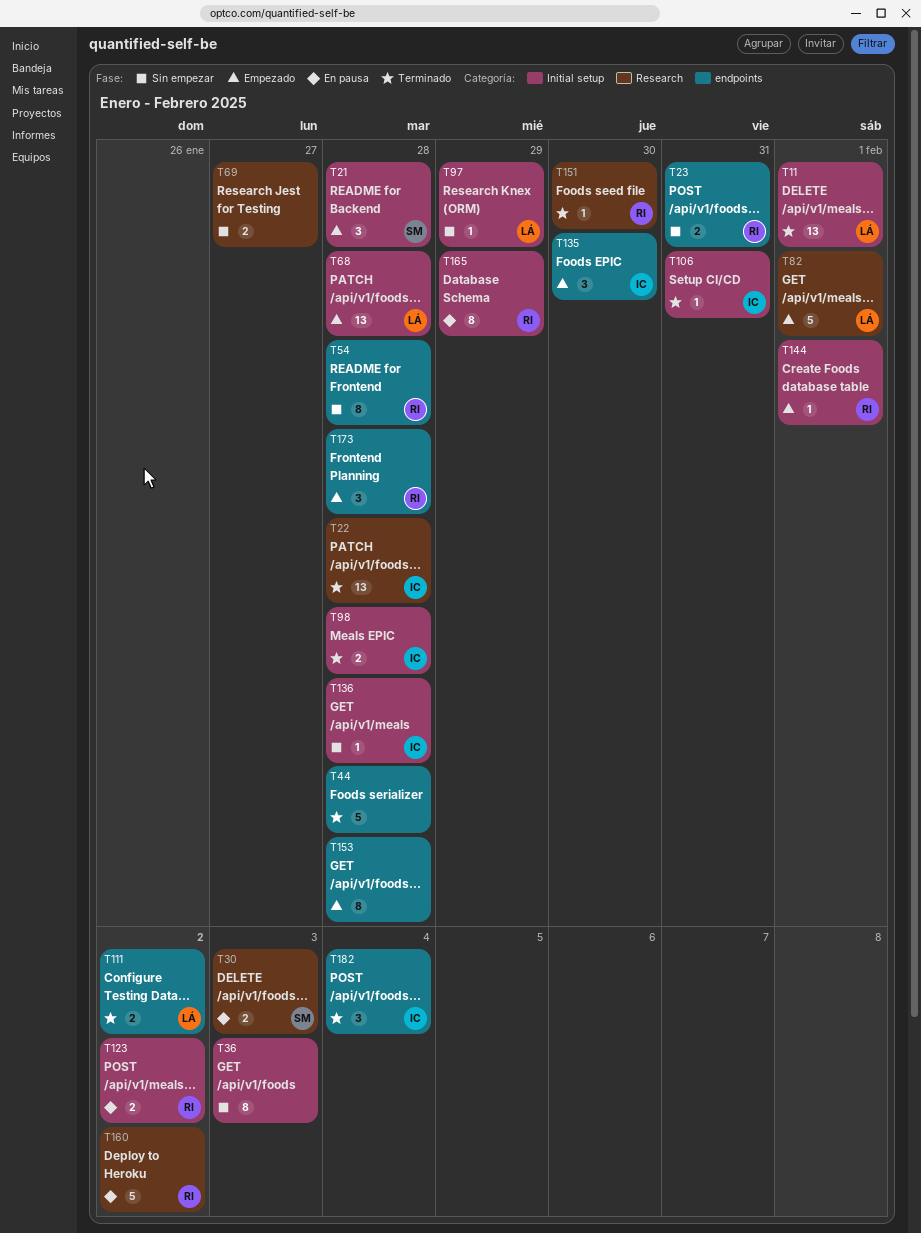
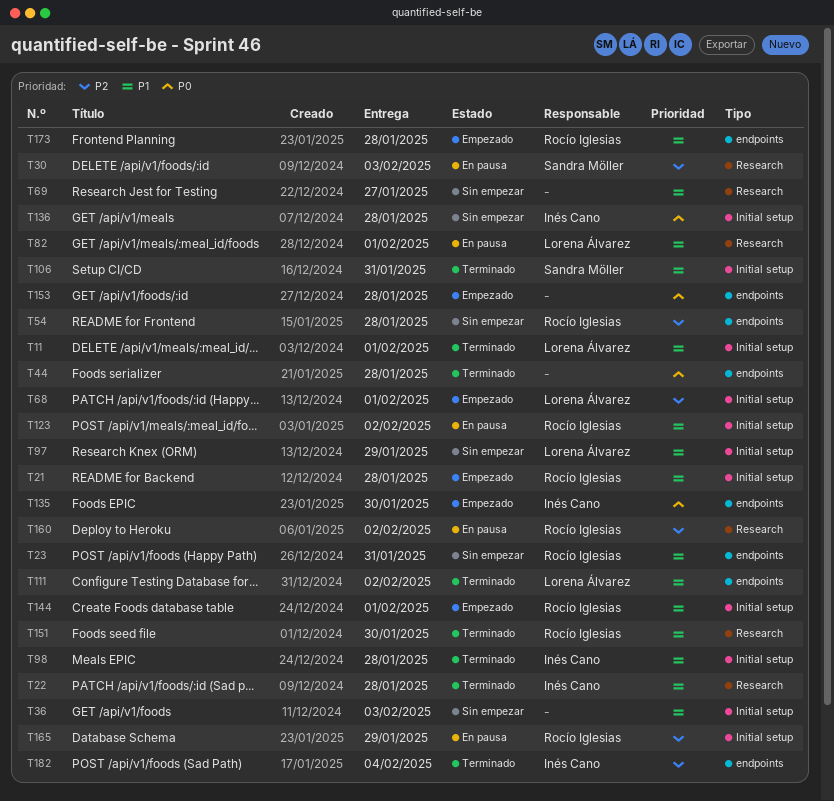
T21, owner: Sandra Möller -> Rocío Iglesias
T68, due: Jan 28 -> Feb 1
T82, status: Empezado -> En pausa
T106, owner: Inés Cano -> Sandra Möller

